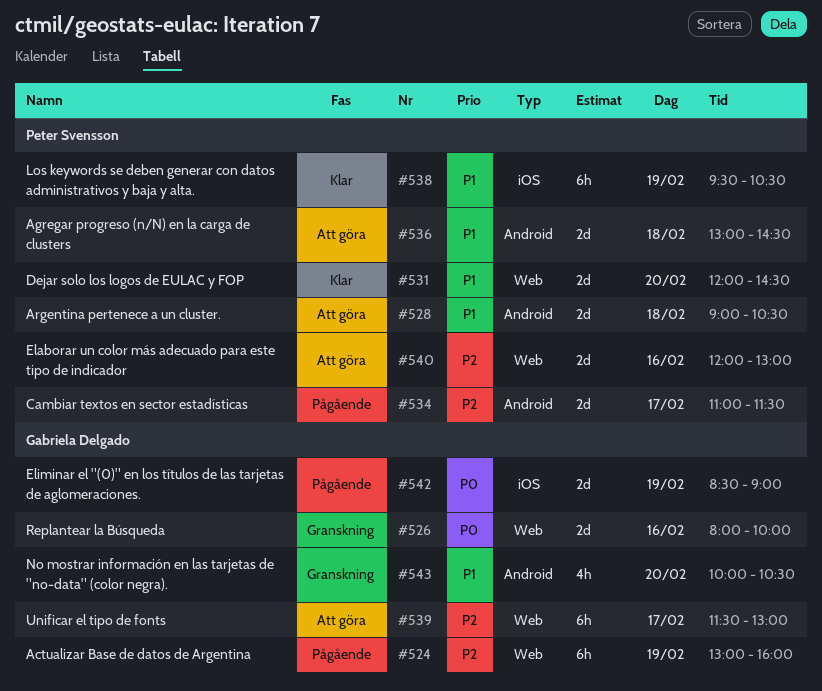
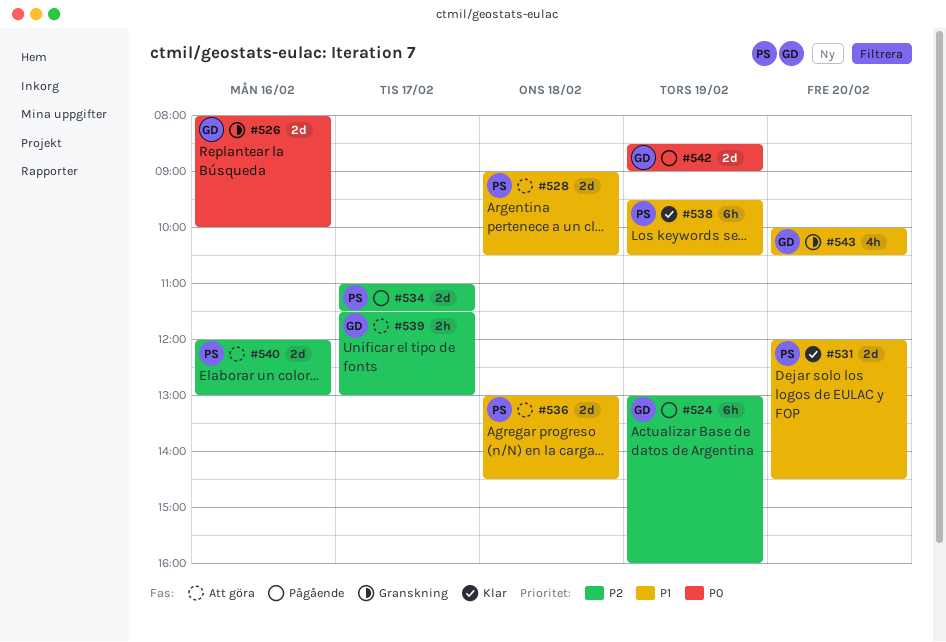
#539, estimate: 6h -> 2h

